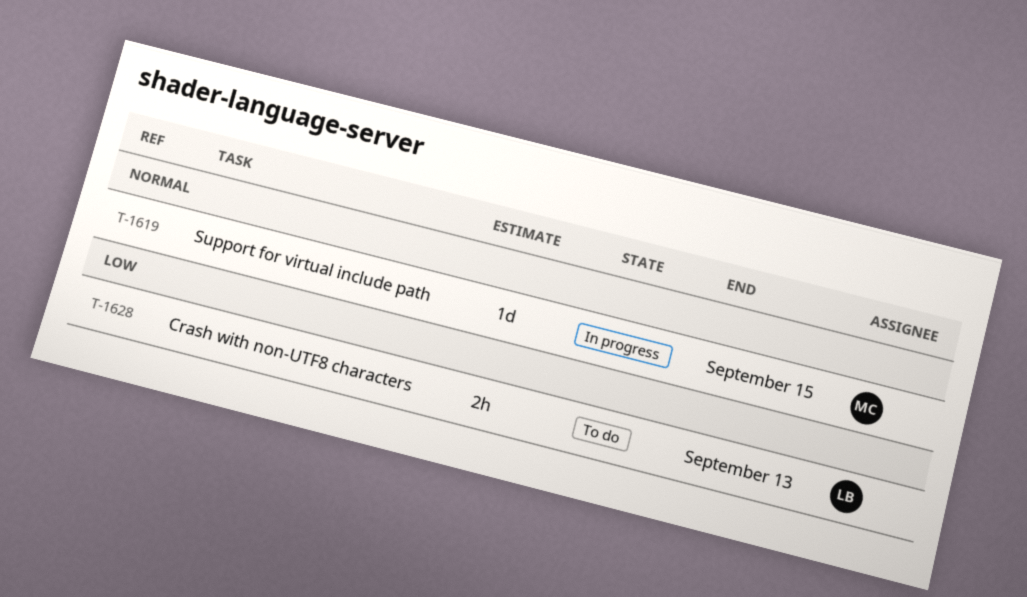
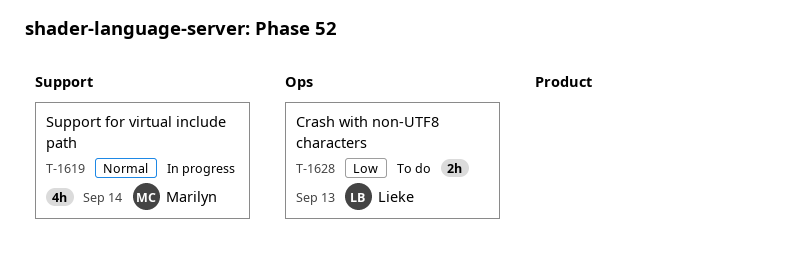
T-1619, estimate: 1d -> 4h
T-1619, due: Sep 15 -> Sep 14

